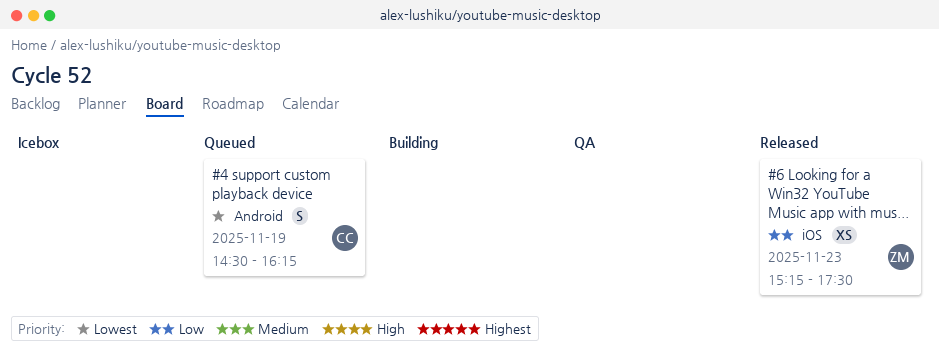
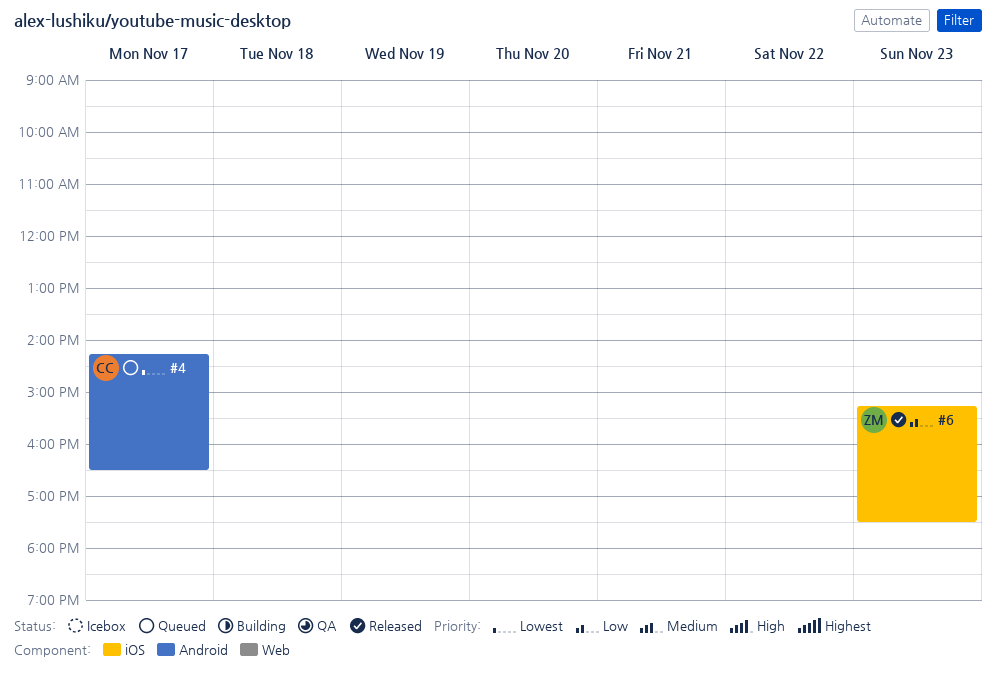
#4, day: Nov 19 -> Nov 17
#4, begins: 14:30 -> 14:15
#4, ends: 16:15 -> 16:30

